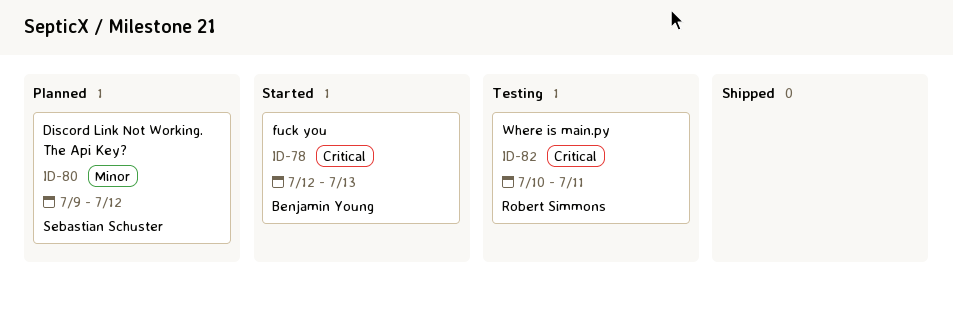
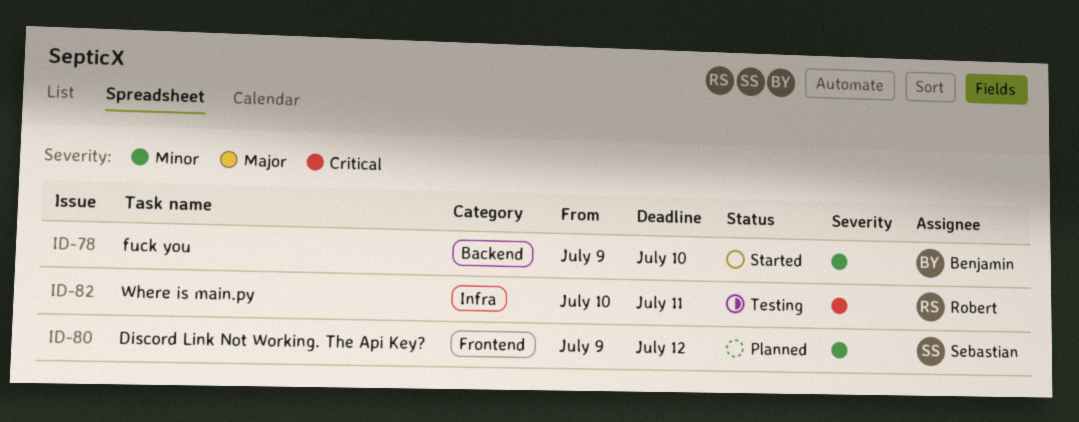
ID-78, priority: Critical -> Minor
ID-78, start: Jul 12 -> Jul 9
ID-78, due: Jul 13 -> Jul 10

